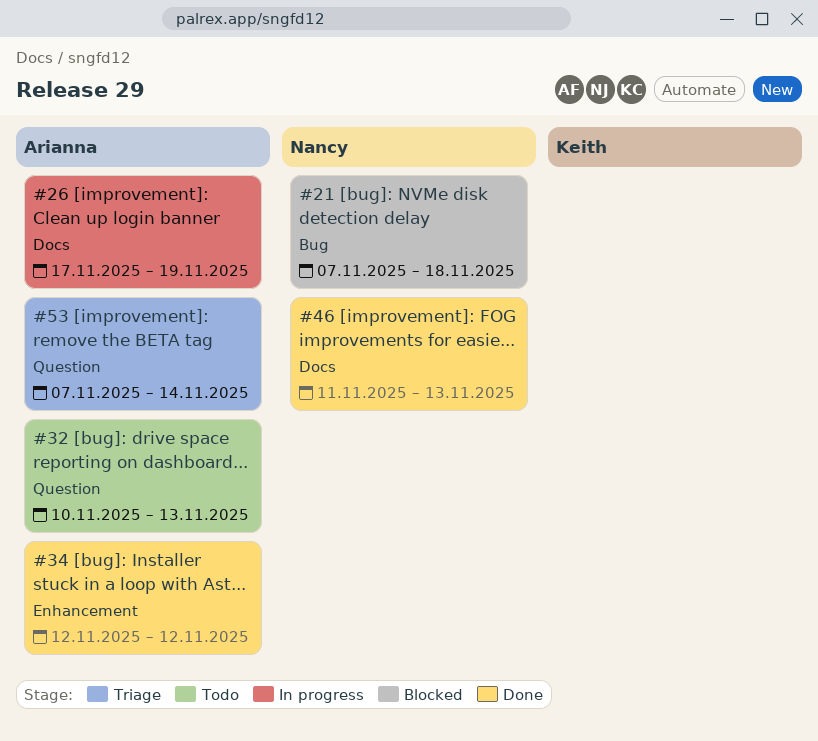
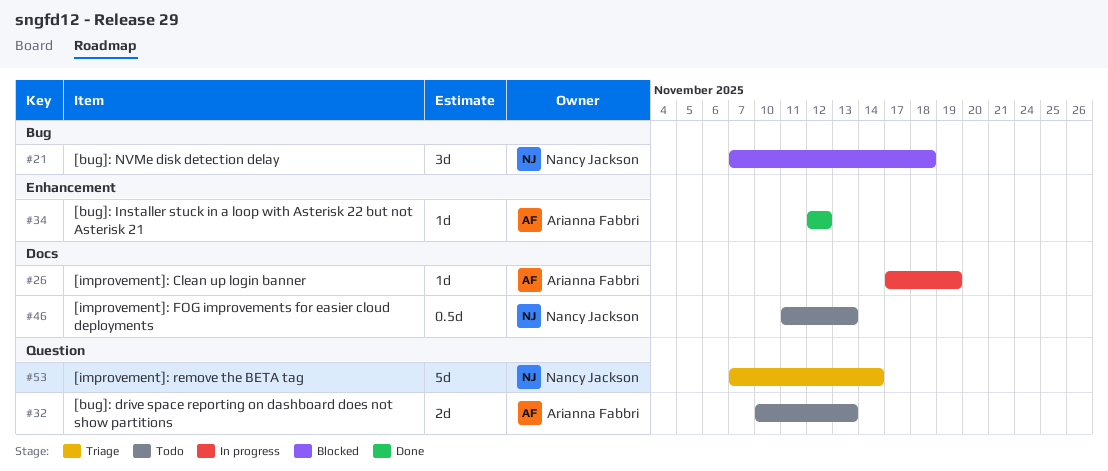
#46, status: Done -> Todo
#53, owner: Arianna Fabbri -> Nancy Jackson

